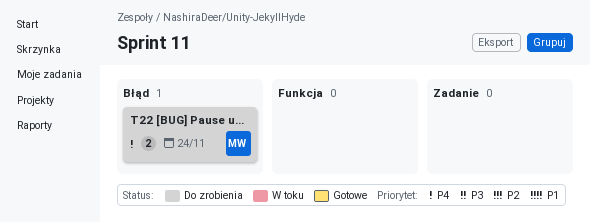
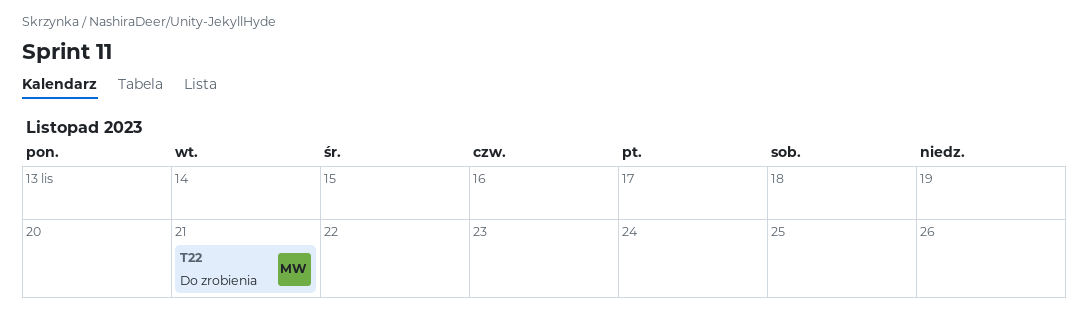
T22, due: Nov 24 -> Nov 21

